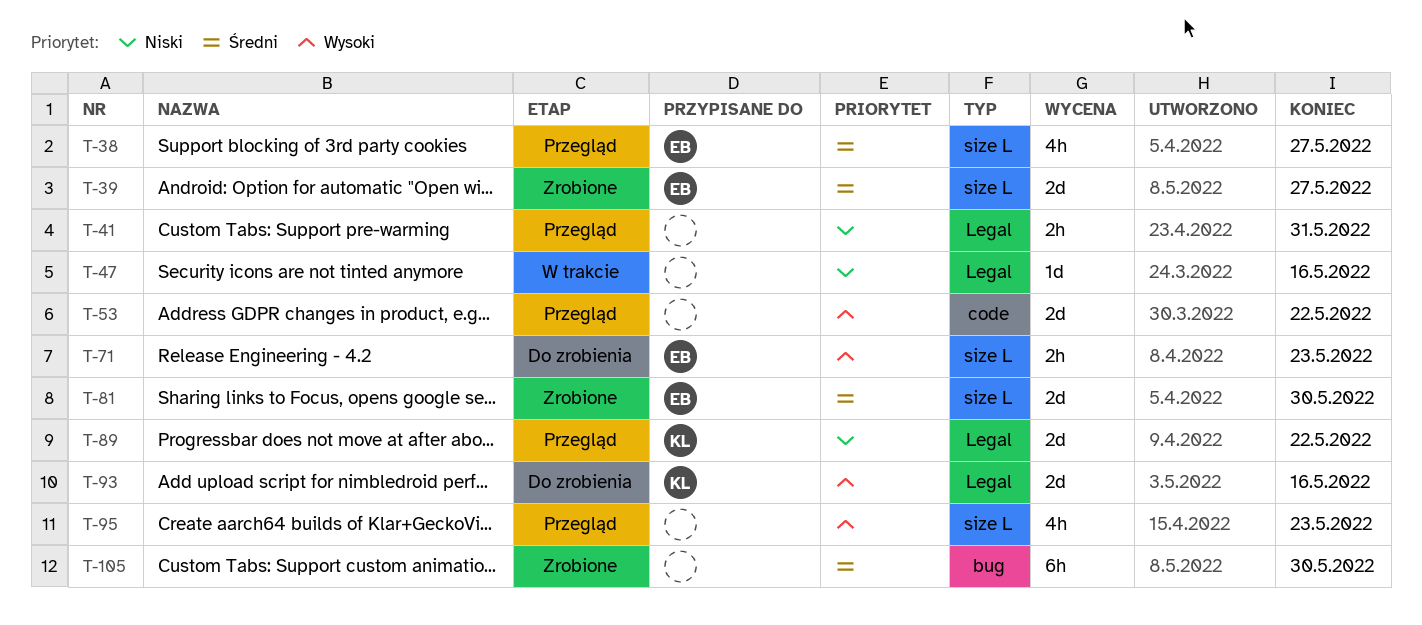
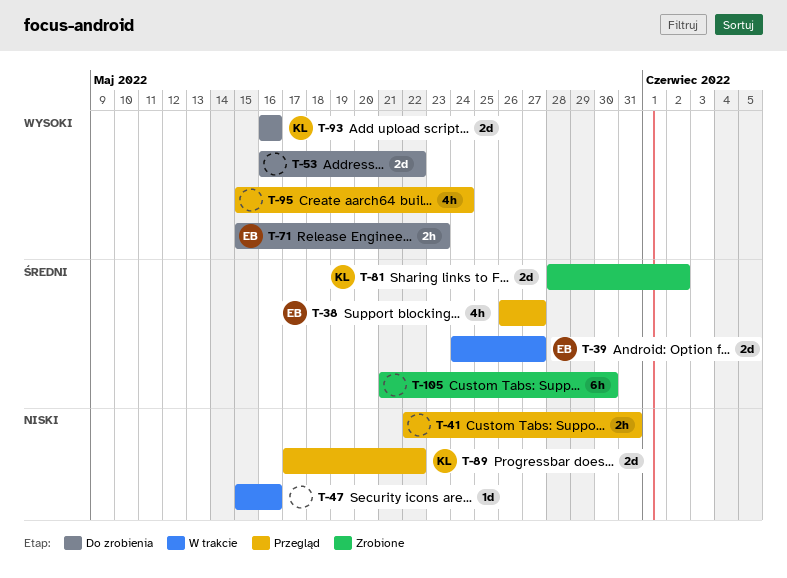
T-39, status: Zrobione -> W trakcie
T-53, status: Przegląd -> Do zrobienia
T-81, owner: EB -> KL
T-81, due: May 30 -> Jun 2
T-95, due: May 23 -> May 24

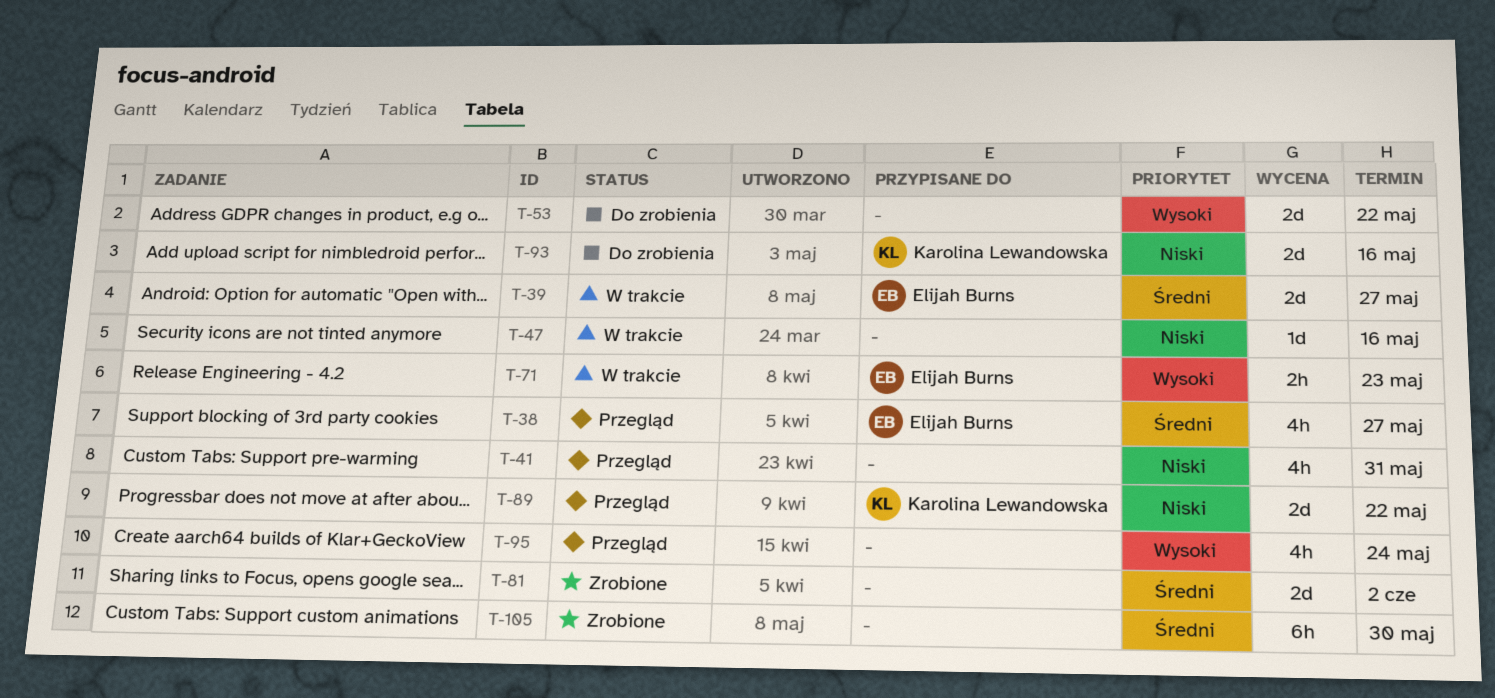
T-41, estimate: 2h -> 4h
T-71, status: Do zrobienia -> W trakcie
T-81, owner: Karolina Lewandowska -> none
T-93, priority: Wysoki -> Niski

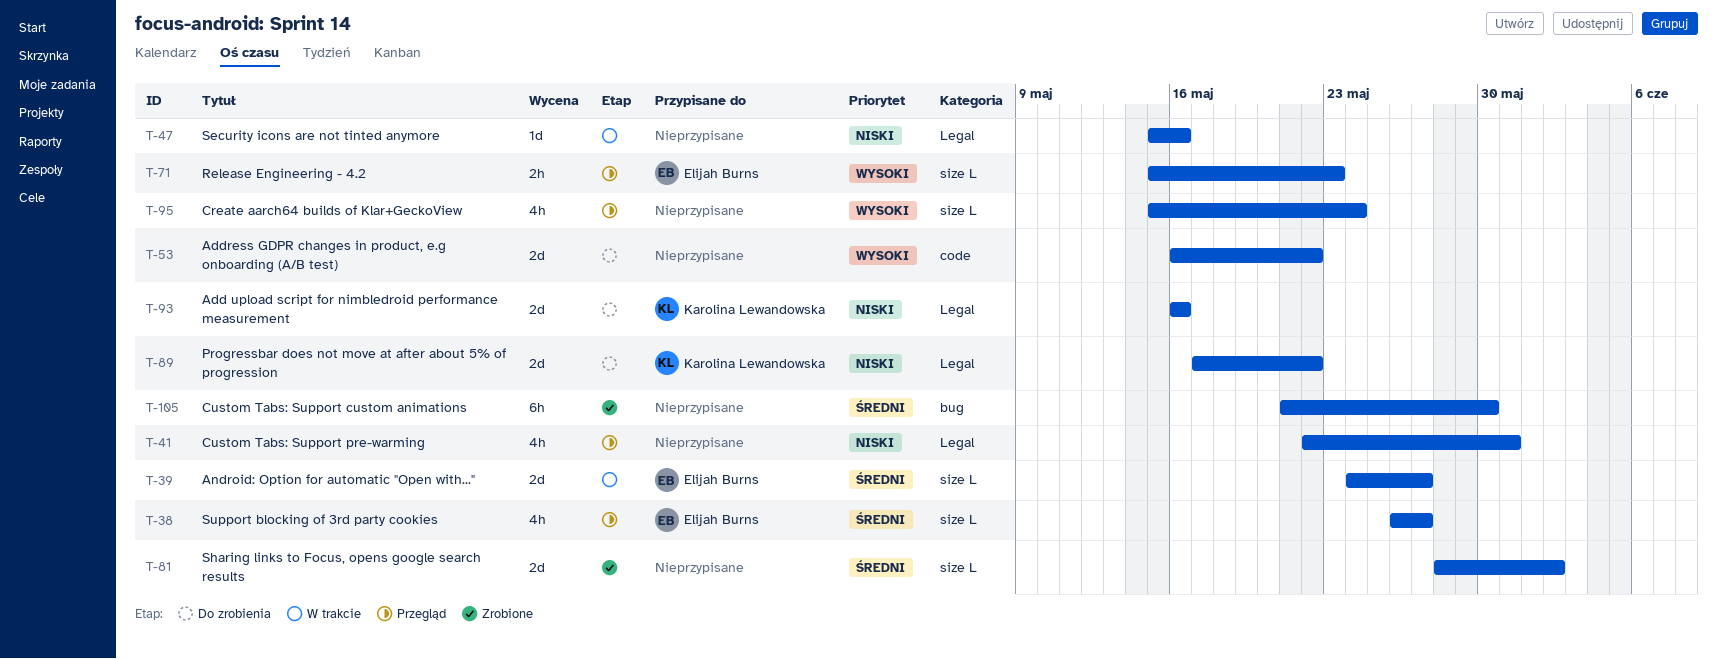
T-71, status: W trakcie -> Przegląd
T-89, status: Przegląd -> Do zrobienia

